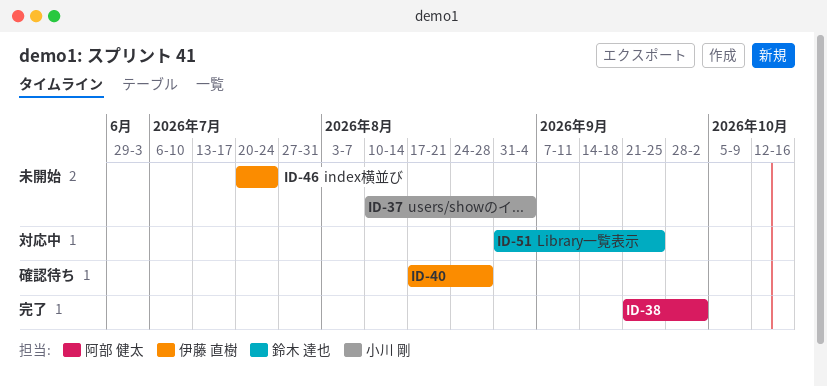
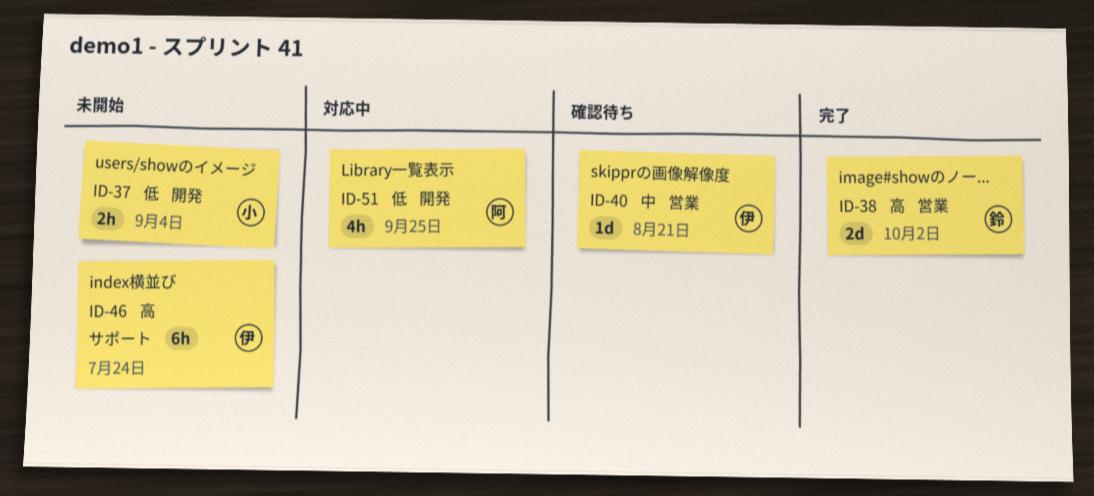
ID-38, owner: 阿部 健太 -> 鈴木 達也
ID-40, due: Aug 28 -> Aug 21
ID-51, owner: 鈴木 達也 -> 阿部 健太

